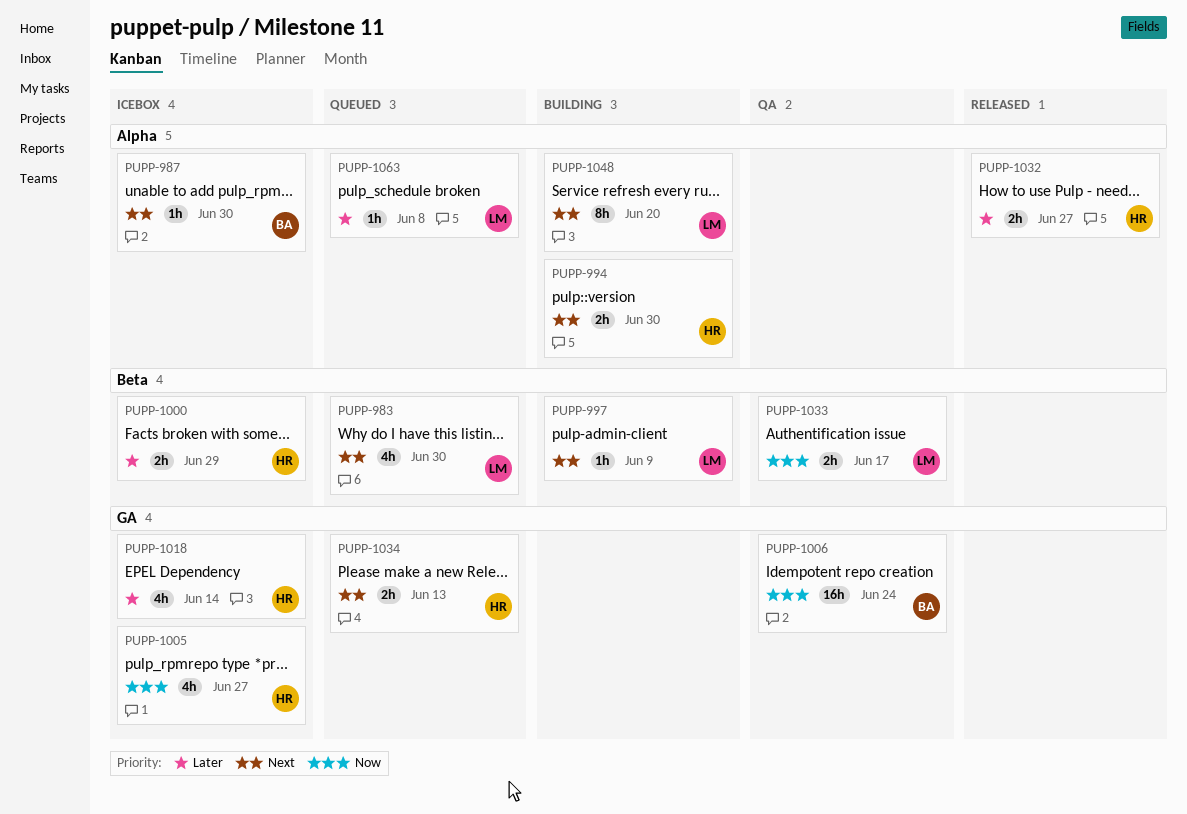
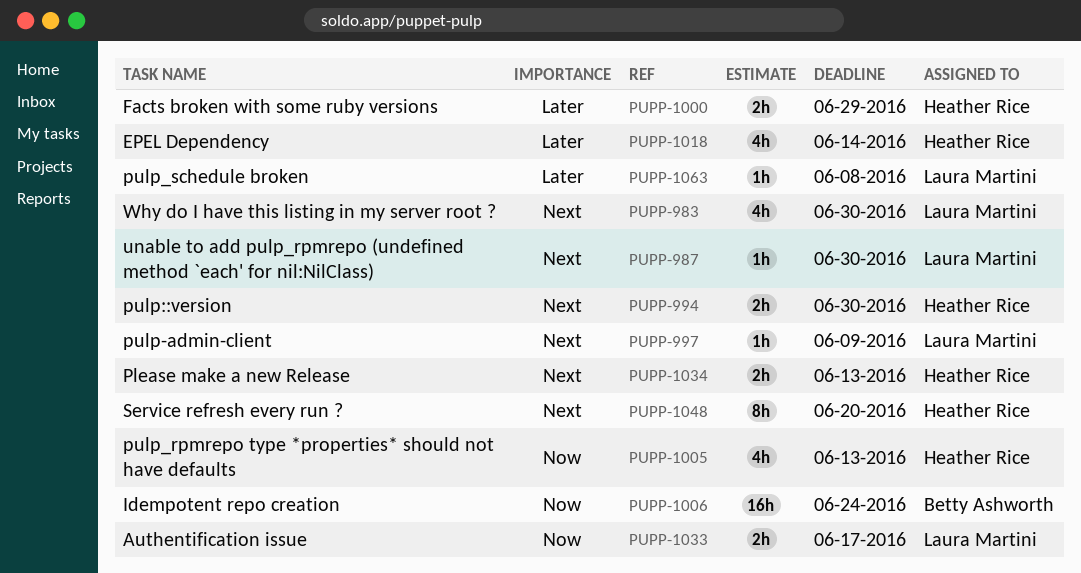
PUPP-987, owner: Betty Ashworth -> Laura Martini
PUPP-1005, due: Jun 27 -> Jun 13
PUPP-1032: present -> none
PUPP-1048, owner: Laura Martini -> Heather Rice

